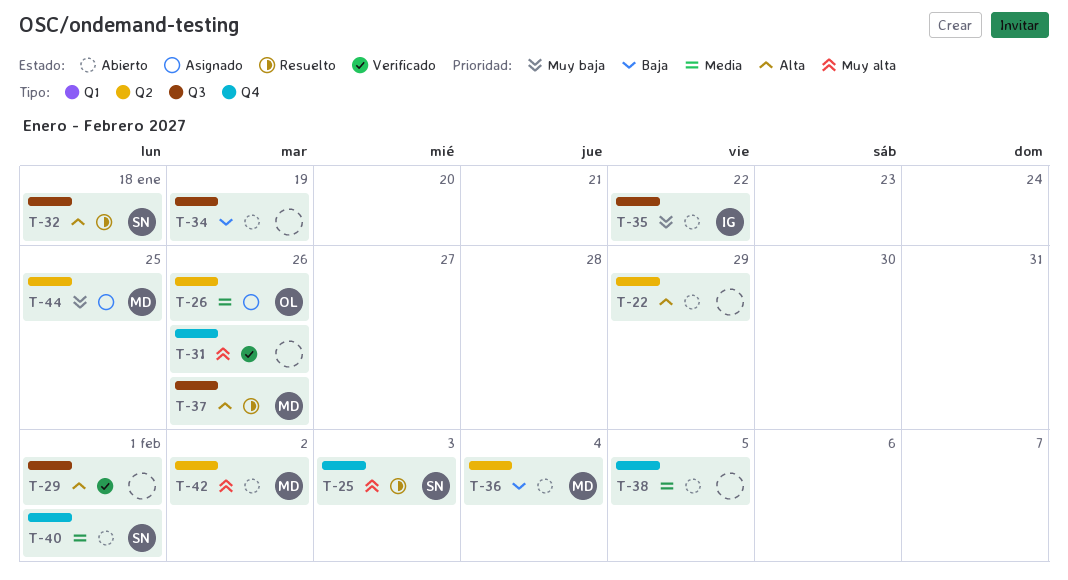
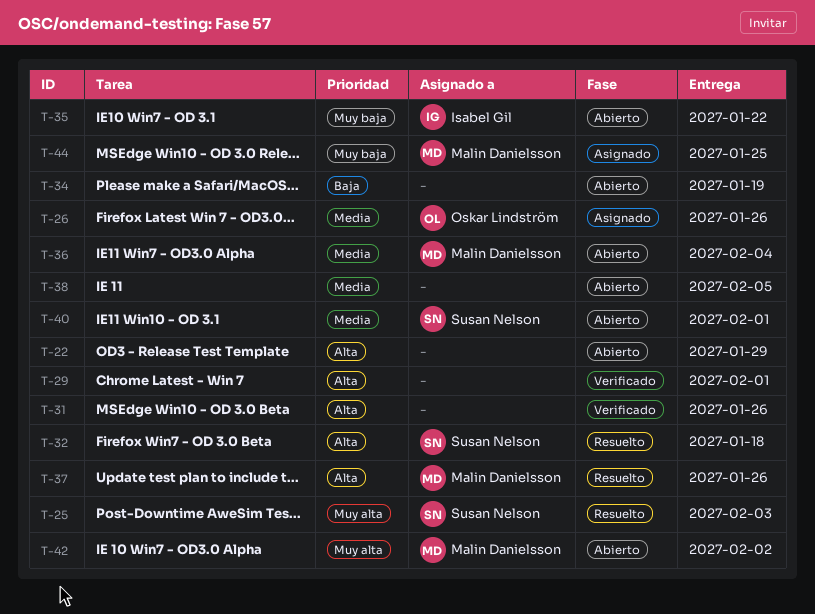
T-31, priority: Muy alta -> Alta
T-36, priority: Baja -> Media

